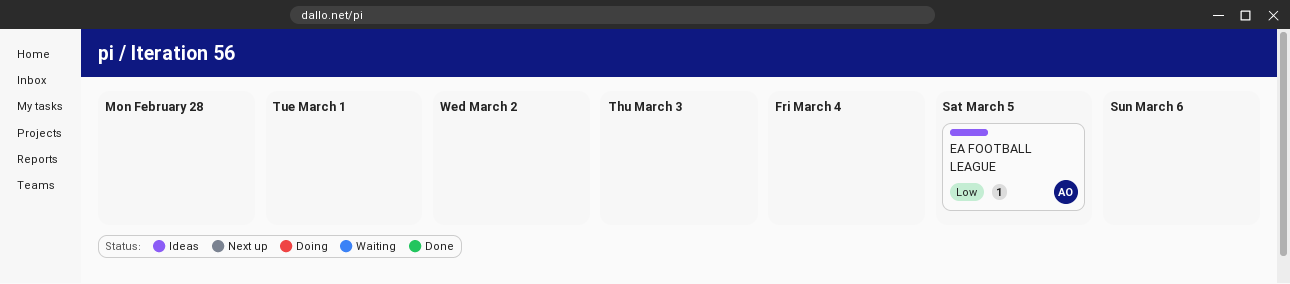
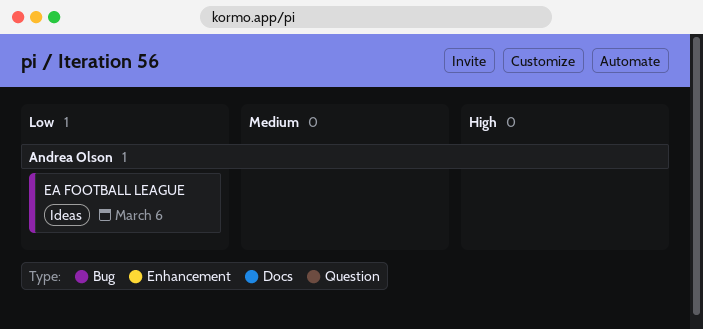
EA FOOTBALL LEAGUE, due: Mar 5 -> Mar 6

